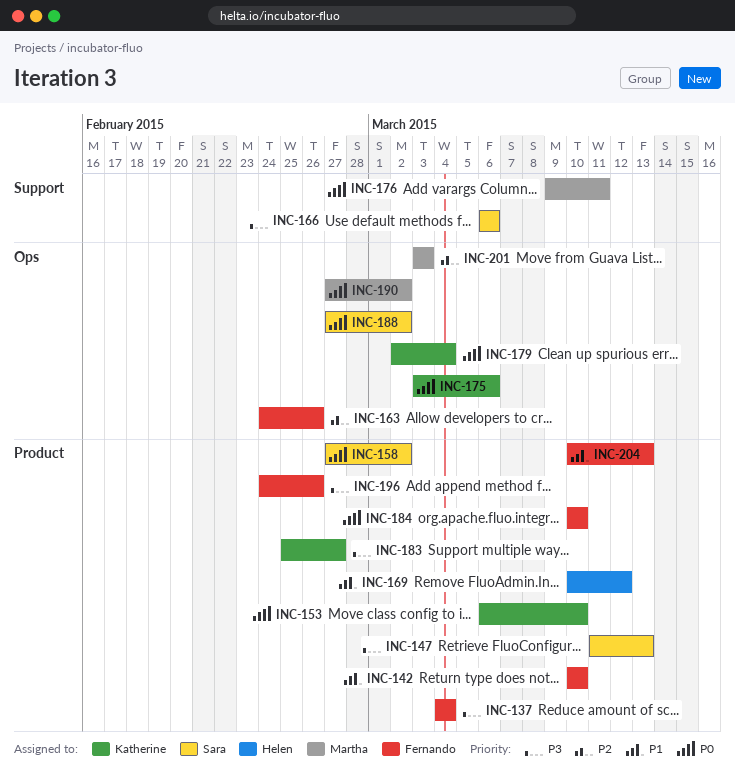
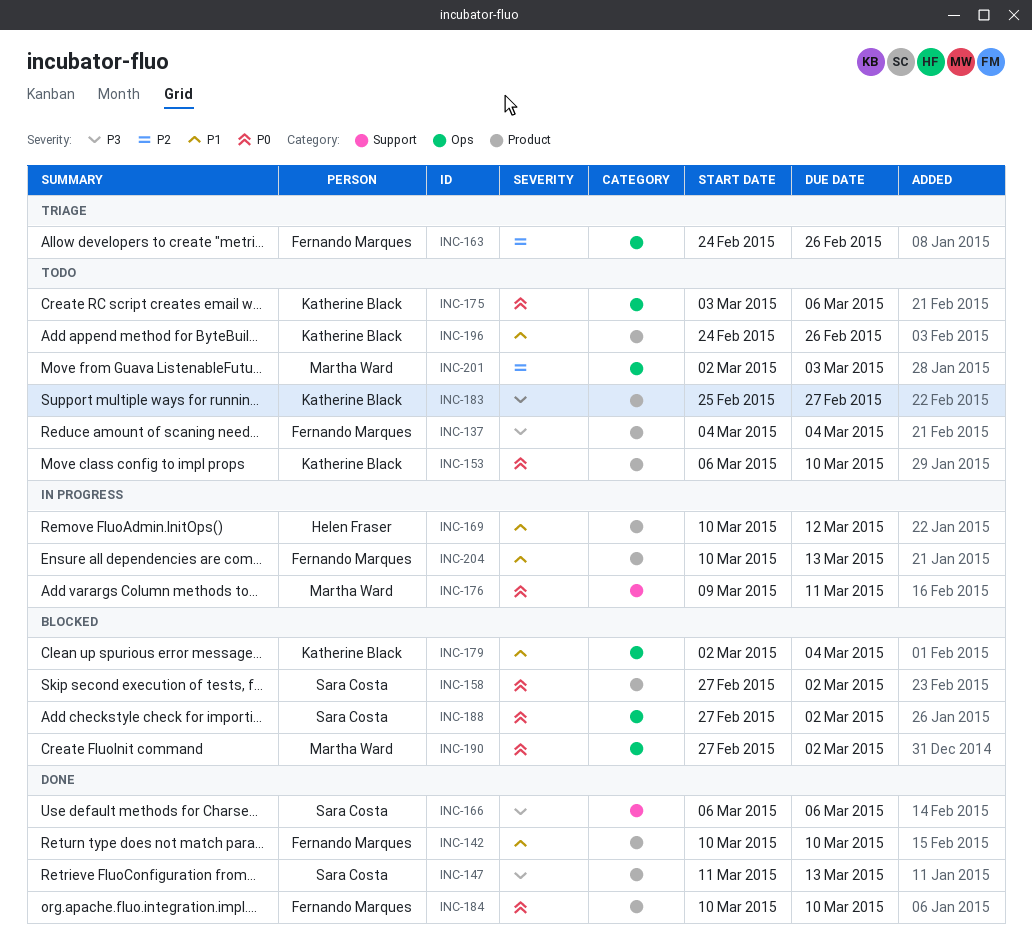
INC-179, priority: P0 -> P1
INC-196, owner: Fernando Marques -> Katherine Black
INC-196, priority: P3 -> P1
INC-201, start: Mar 3 -> Mar 2

